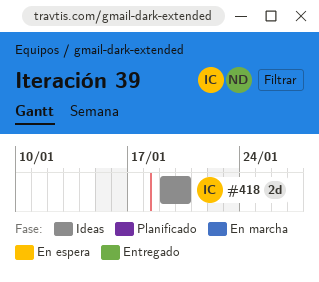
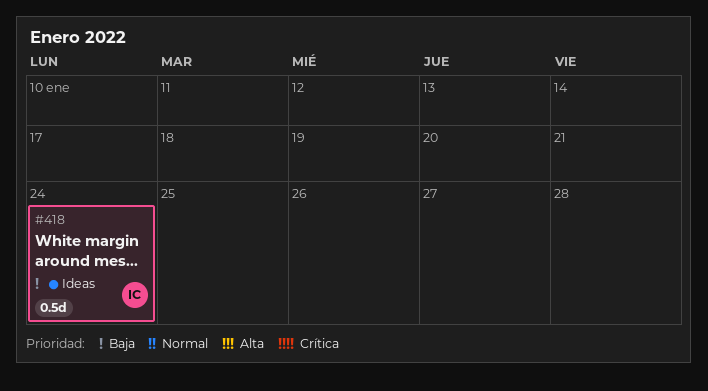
#418, estimate: 2d -> 0.5d
#418, due: Jan 20 -> Jan 24

